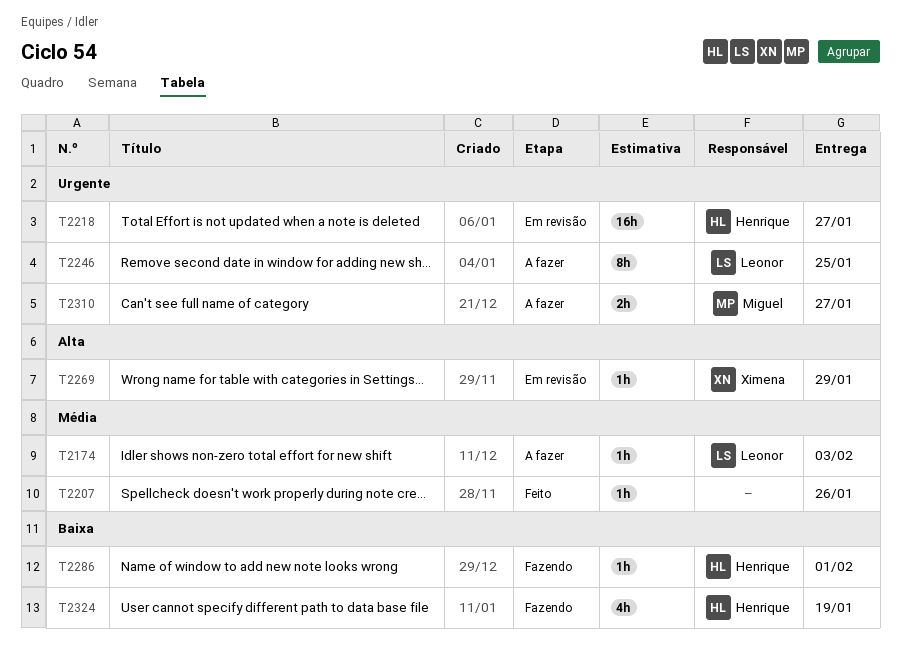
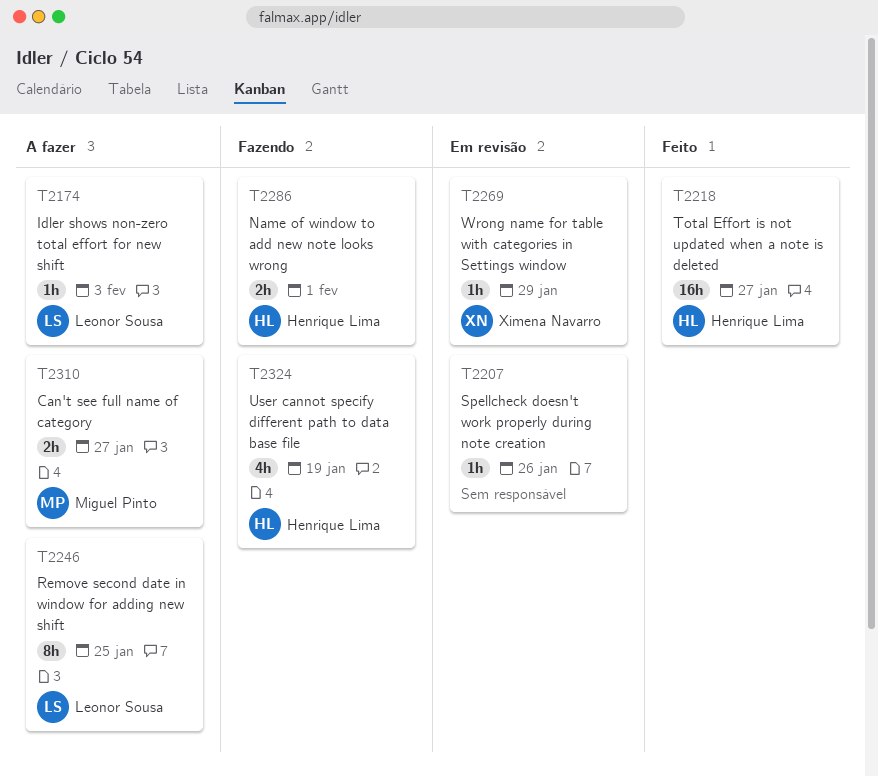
T2207, status: Feito -> Em revisão
T2218, status: Em revisão -> Feito
T2286, estimate: 1h -> 2h

